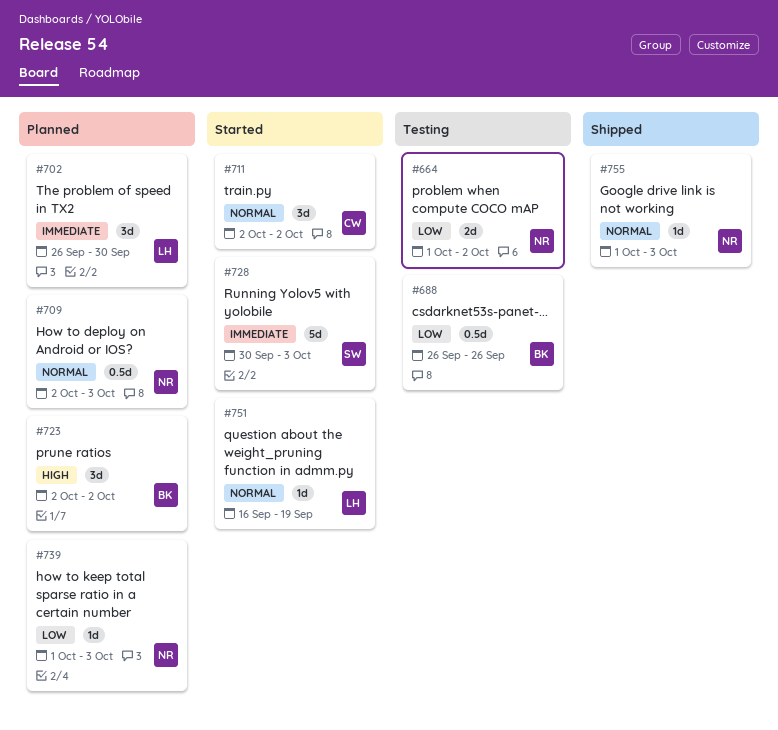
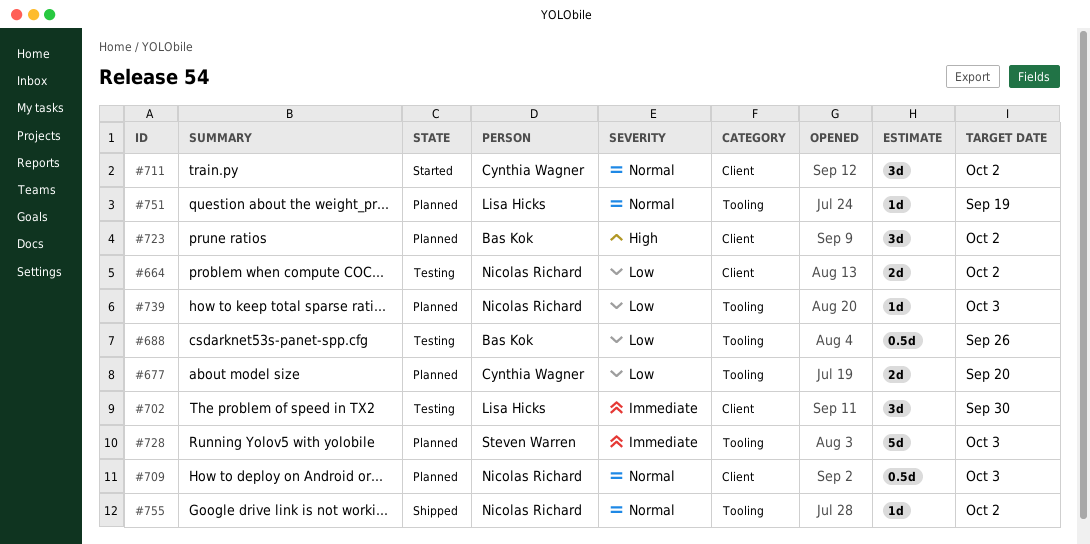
#677: none -> present
#702, status: Planned -> Testing
#728, status: Started -> Planned
#751, status: Started -> Planned
#755, due: Oct 3 -> Oct 2

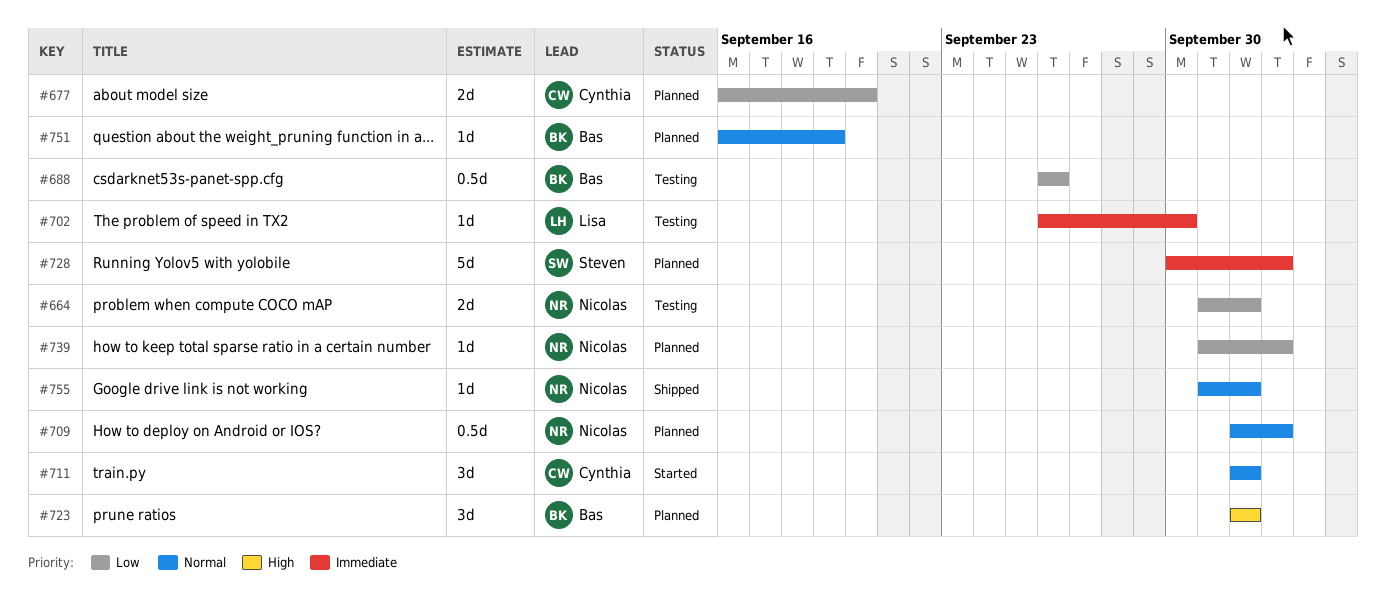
#702, estimate: 3d -> 1d
#751, owner: Lisa Hicks -> Bas Kok

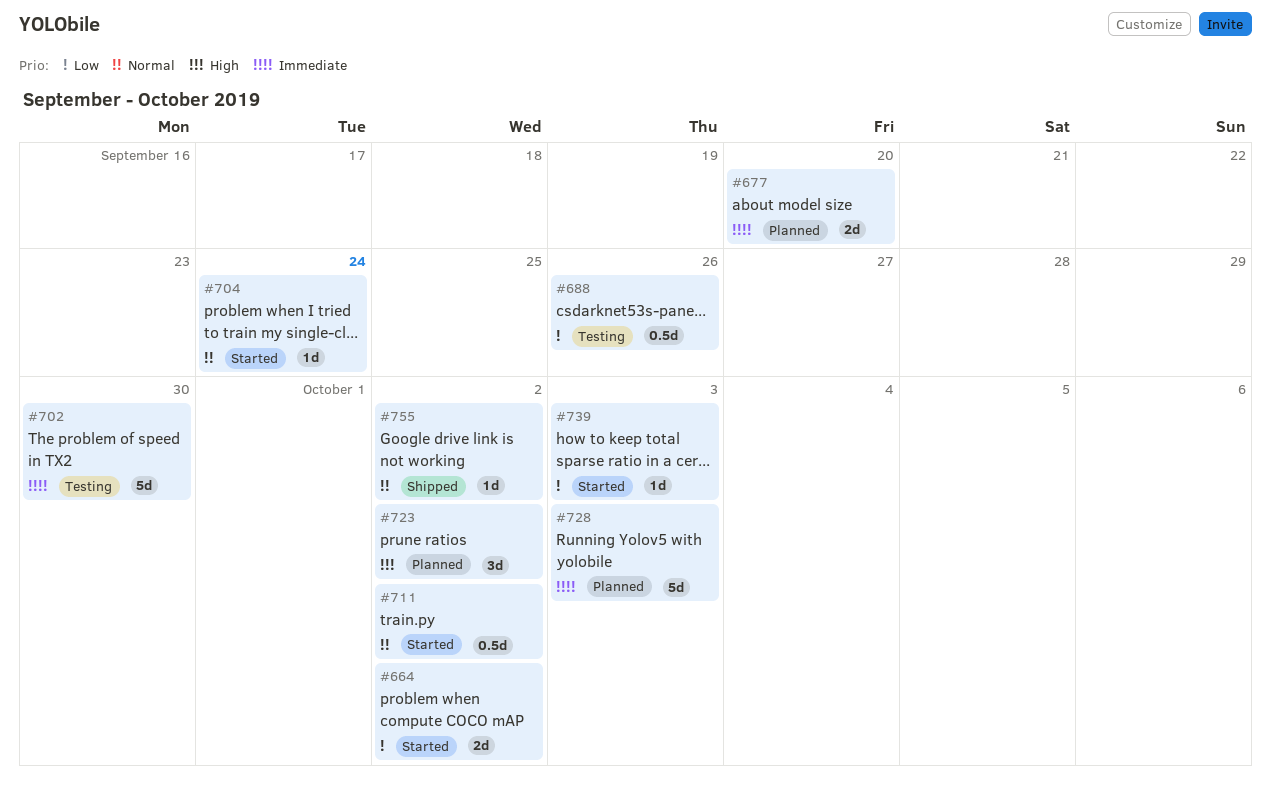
#664, status: Testing -> Started
#677, priority: Low -> Immediate
#702, estimate: 1d -> 5d
#704: none -> present
#709: present -> none
#711, estimate: 3d -> 0.5d
#739, status: Planned -> Started
#751: present -> none

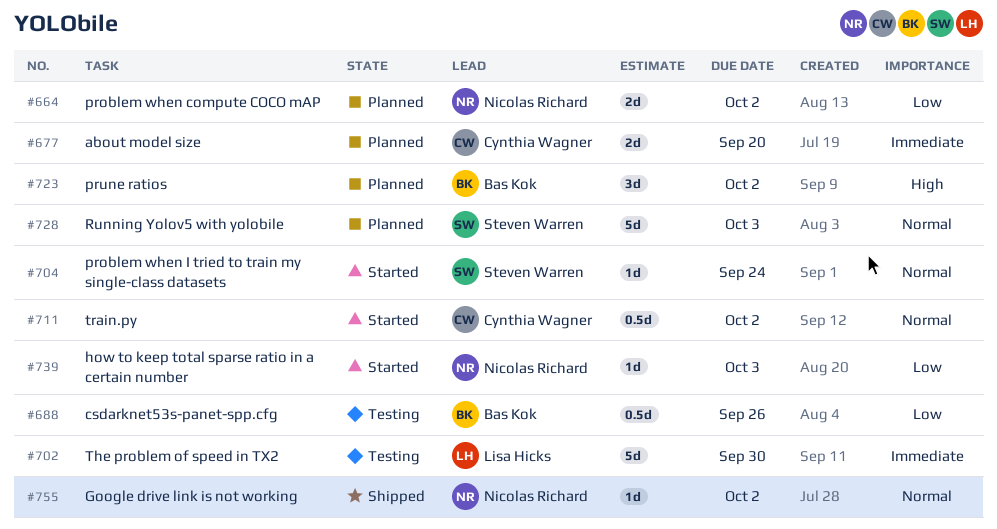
#664, status: Started -> Planned
#728, priority: Immediate -> Normal

